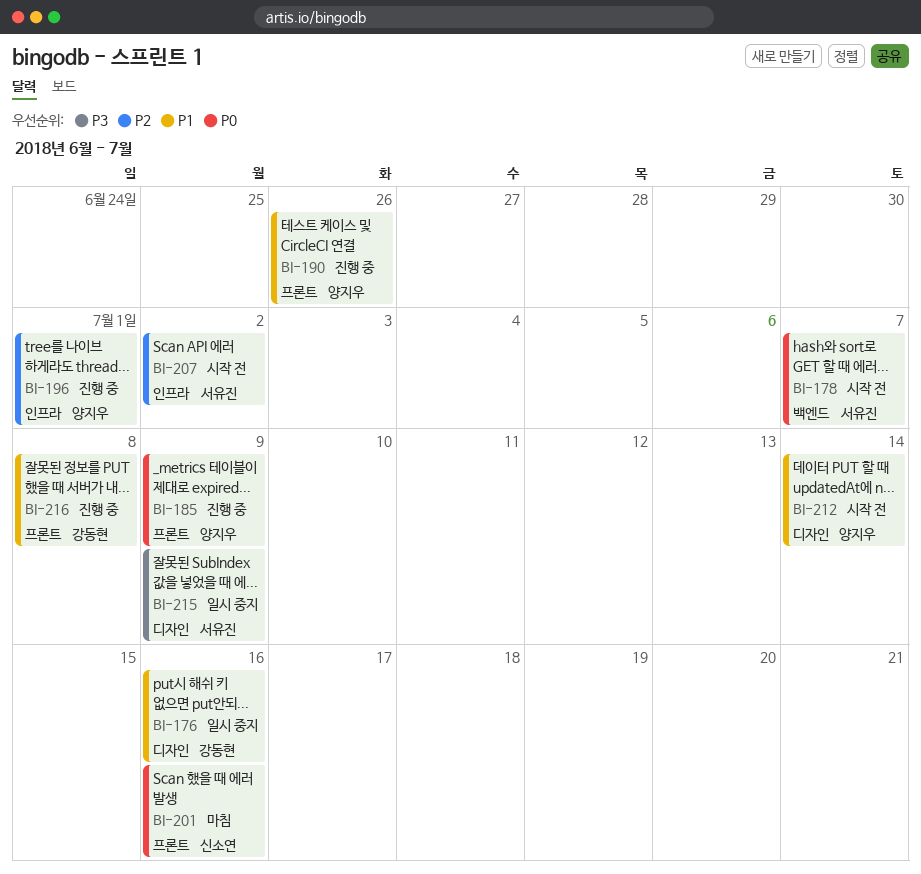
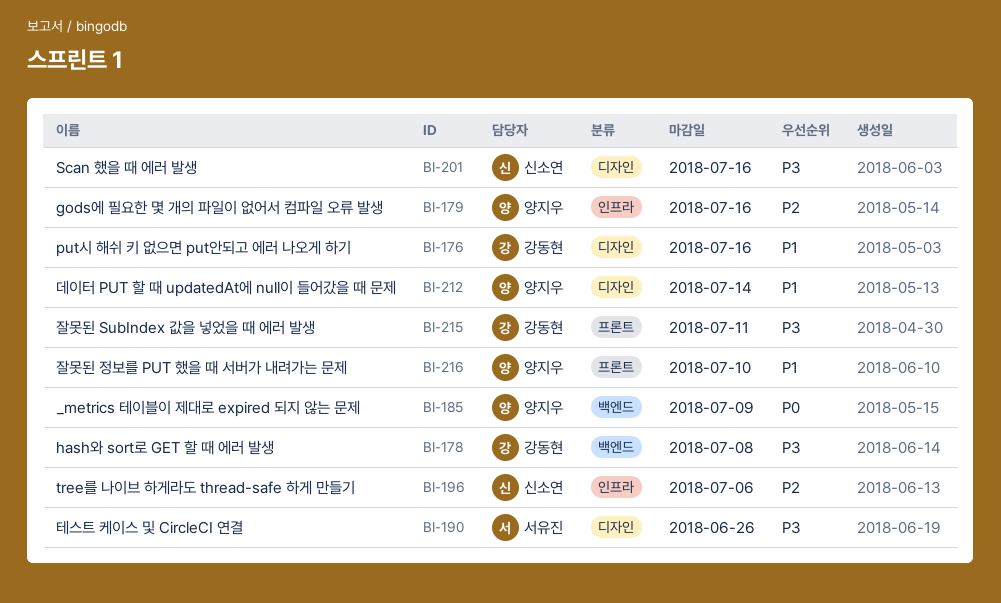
BI-178, owner: 서유진 -> 강동현
BI-178, priority: P0 -> P3
BI-178, due: Jul 7 -> Jul 8
BI-179: none -> present
BI-185, label: 프론트 -> 백엔드
BI-190, owner: 양지우 -> 서유진
BI-190, priority: P1 -> P3
BI-190, label: 프론트 -> 디자인
BI-196, owner: 양지우 -> 신소연
BI-196, due: Jul 1 -> Jul 6
BI-201, priority: P0 -> P3
BI-201, label: 프론트 -> 디자인
BI-207: present -> none
BI-215, owner: 서유진 -> 강동현
BI-215, label: 디자인 -> 프론트
BI-215, due: Jul 9 -> Jul 11
BI-216, owner: 강동현 -> 양지우
BI-216, due: Jul 8 -> Jul 10

